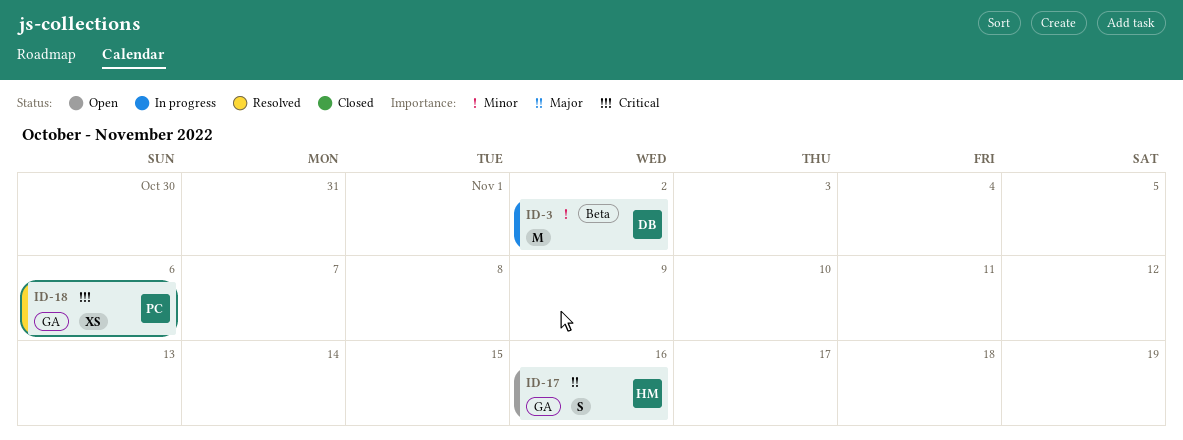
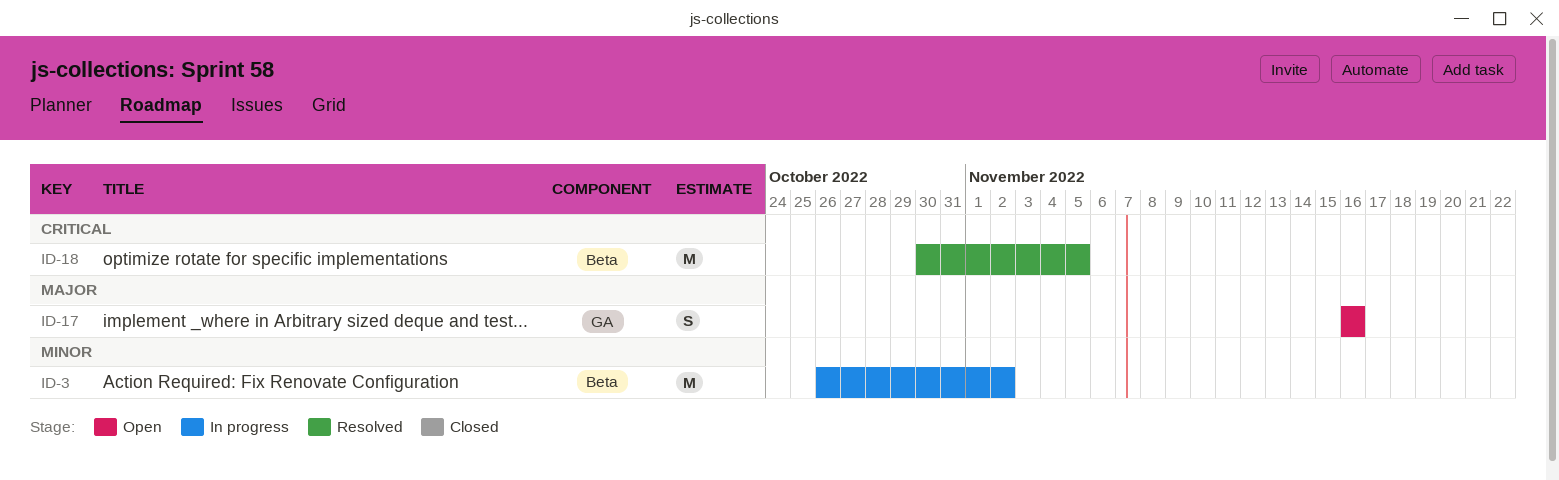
ID-18, label: GA -> Beta
ID-18, estimate: XS -> M
ID-18, due: Nov 6 -> Nov 5

